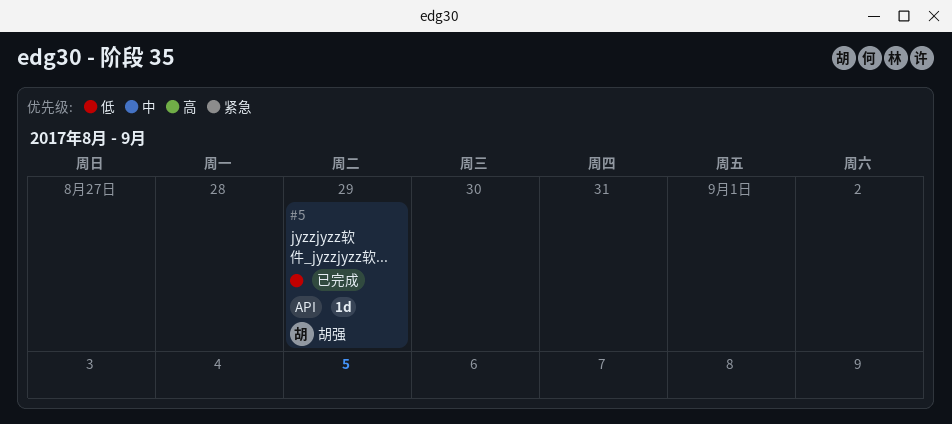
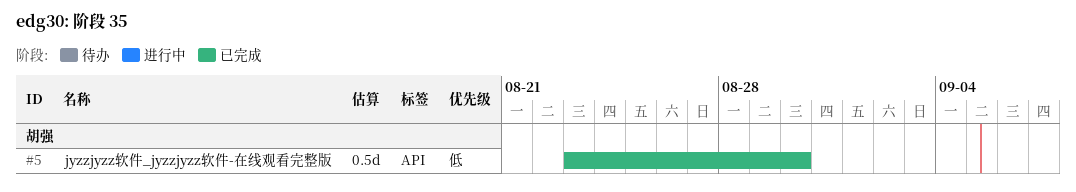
#5, estimate: 1d -> 0.5d
#5, due: Aug 29 -> Aug 30

